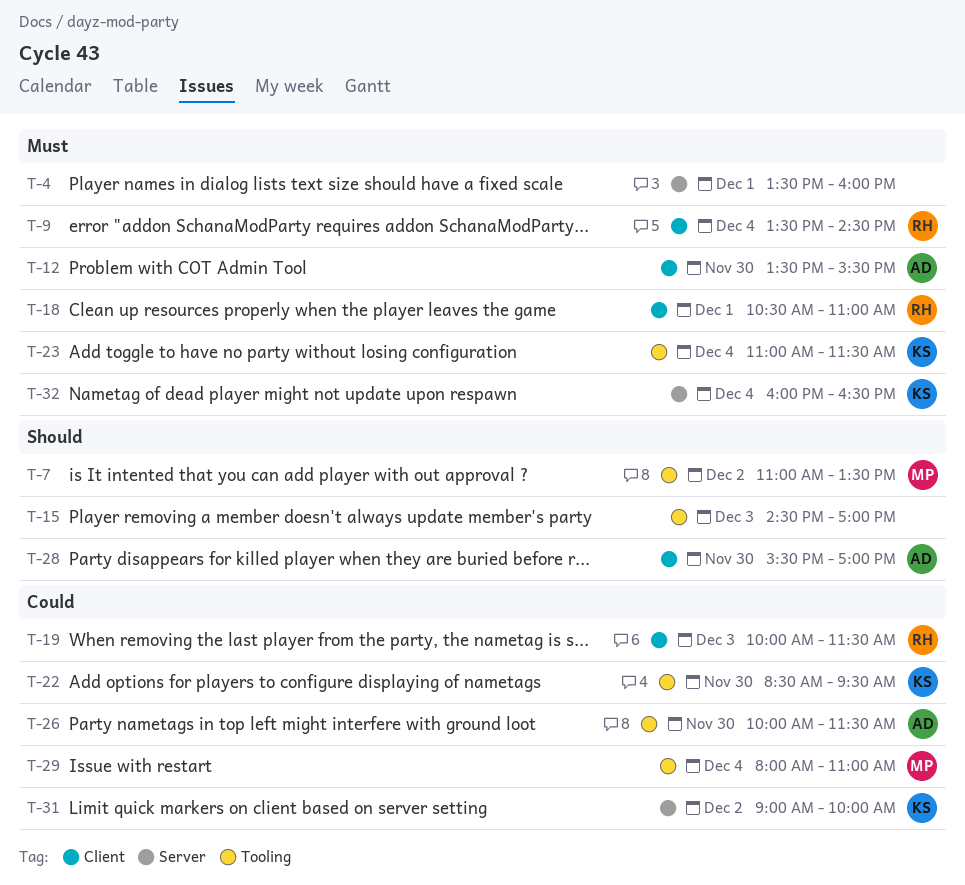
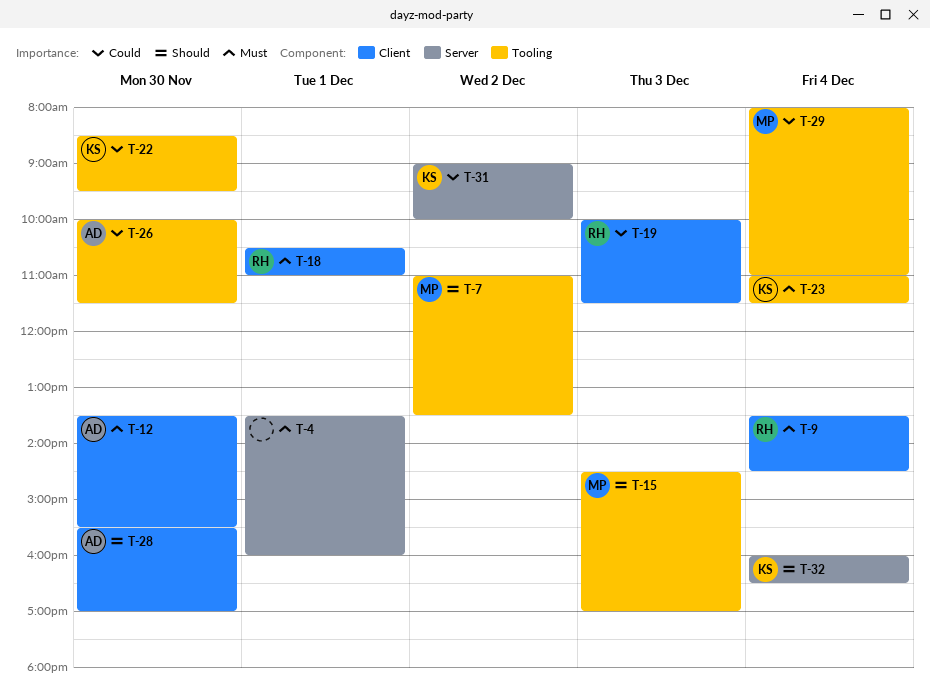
T-15, owner: none -> MP
T-32, priority: Must -> Should

